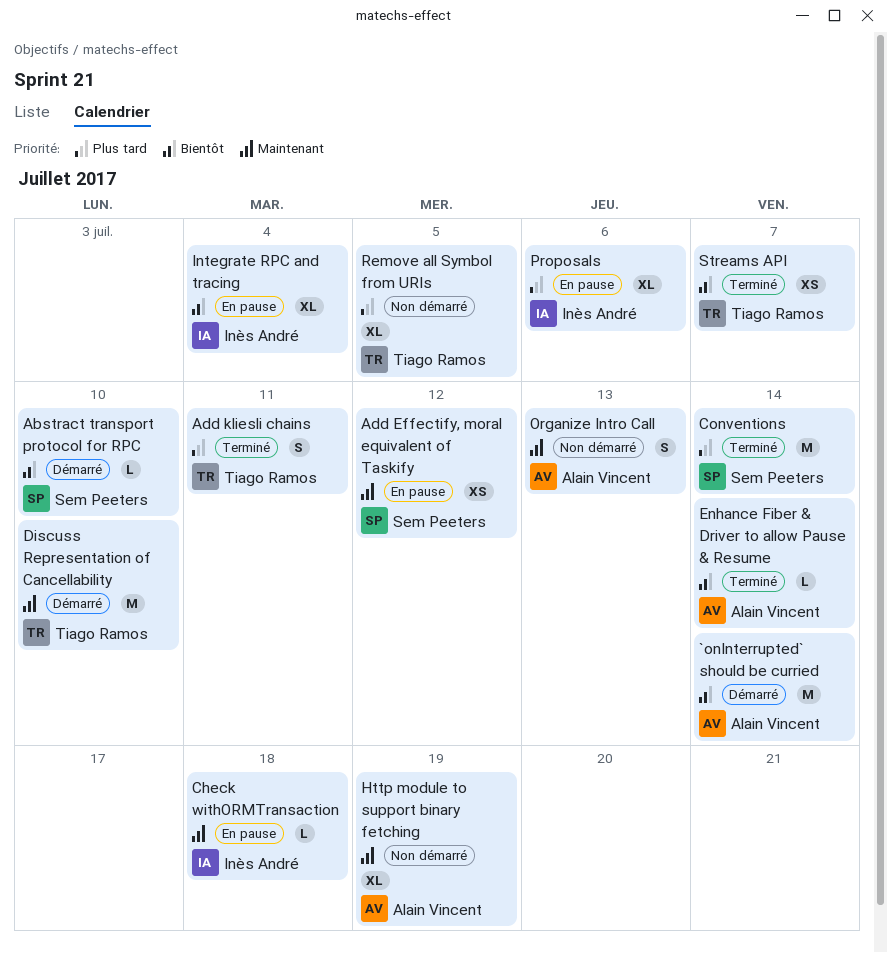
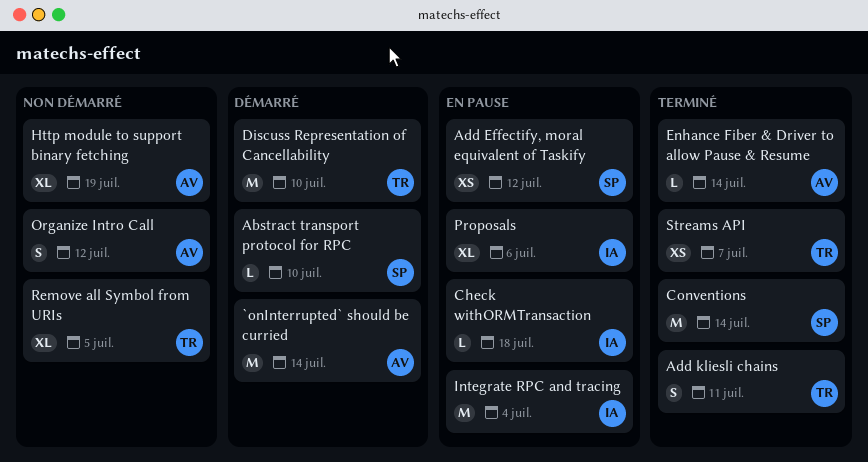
Integrate RPC and tracing, estimate: XL -> M
Organize Intro Call, due: Jul 13 -> Jul 12

